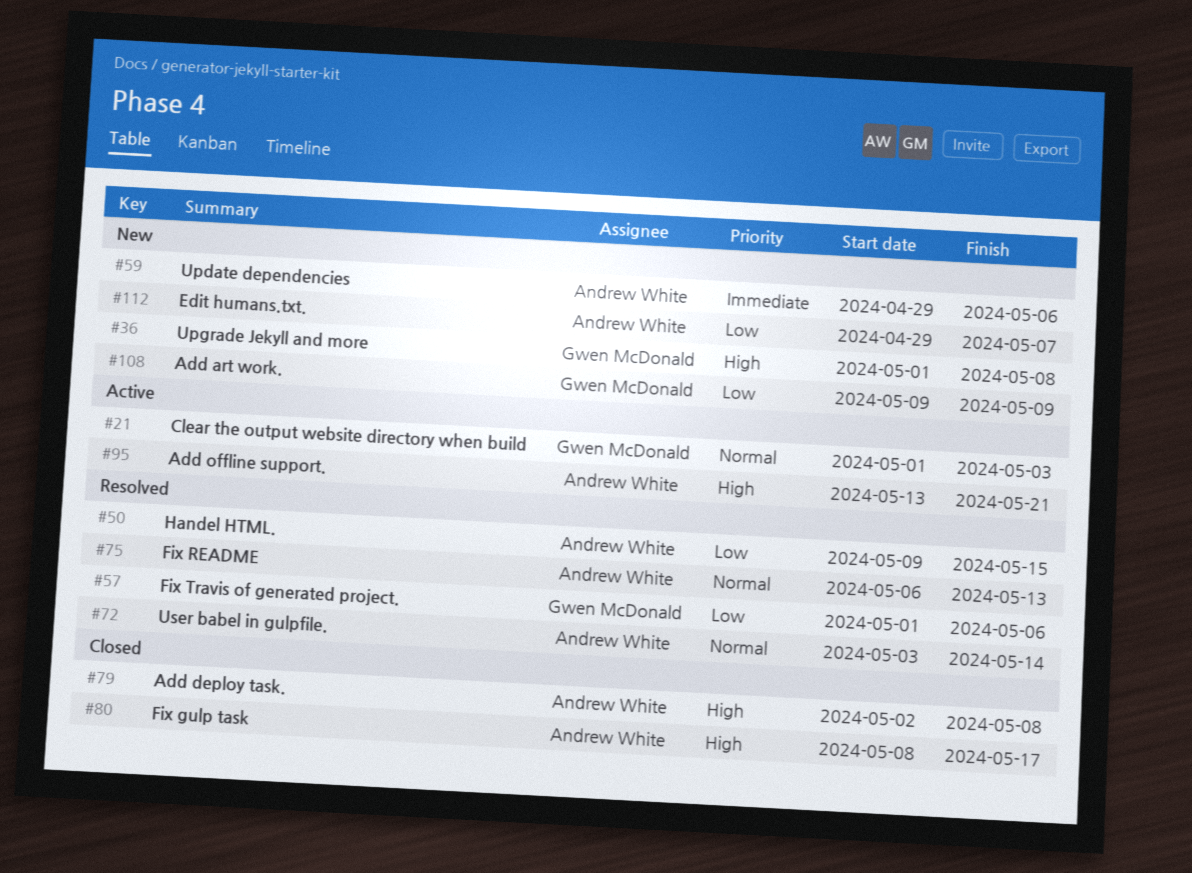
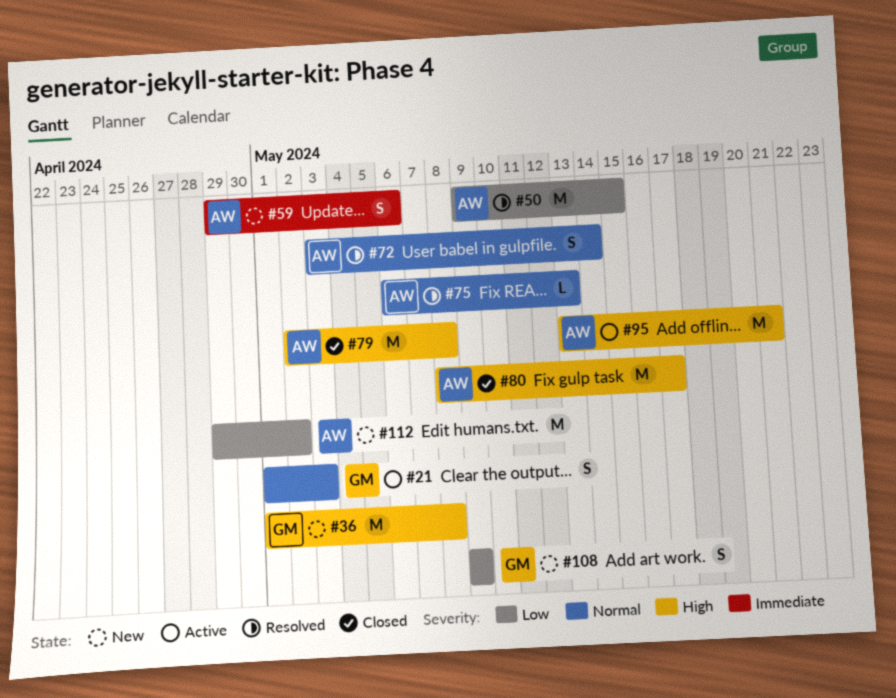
#57: present -> none
#112, due: May 7 -> May 2

